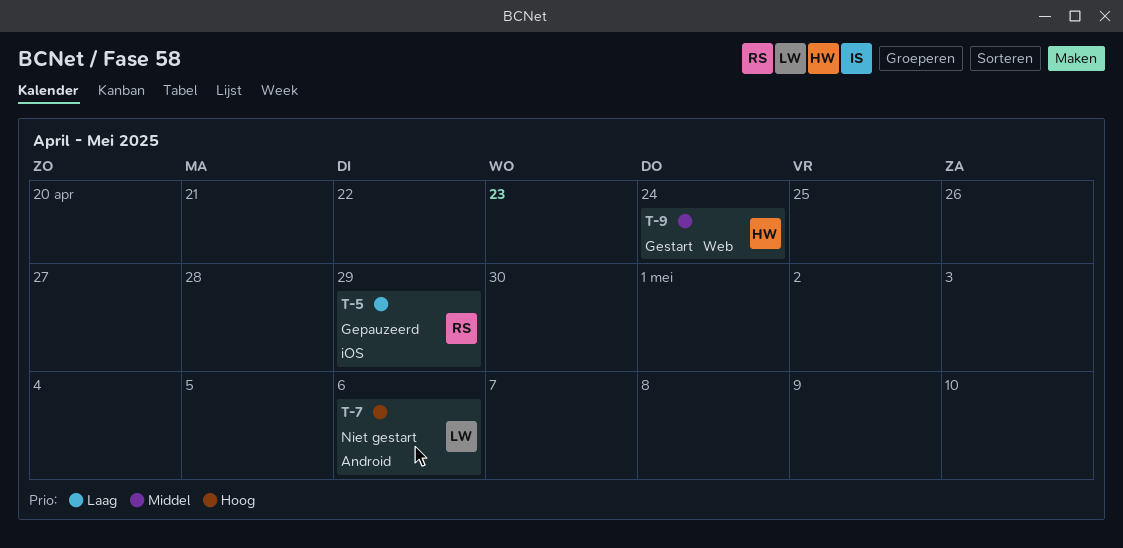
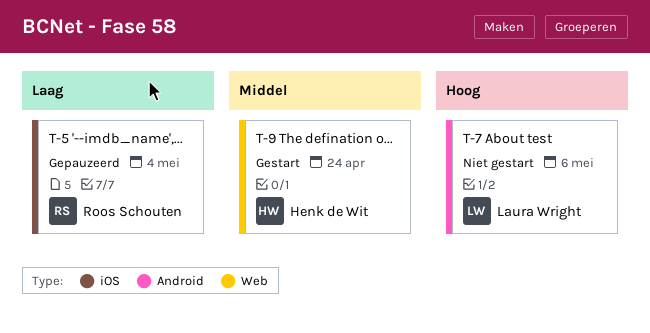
T-5, due: Apr 29 -> May 4

